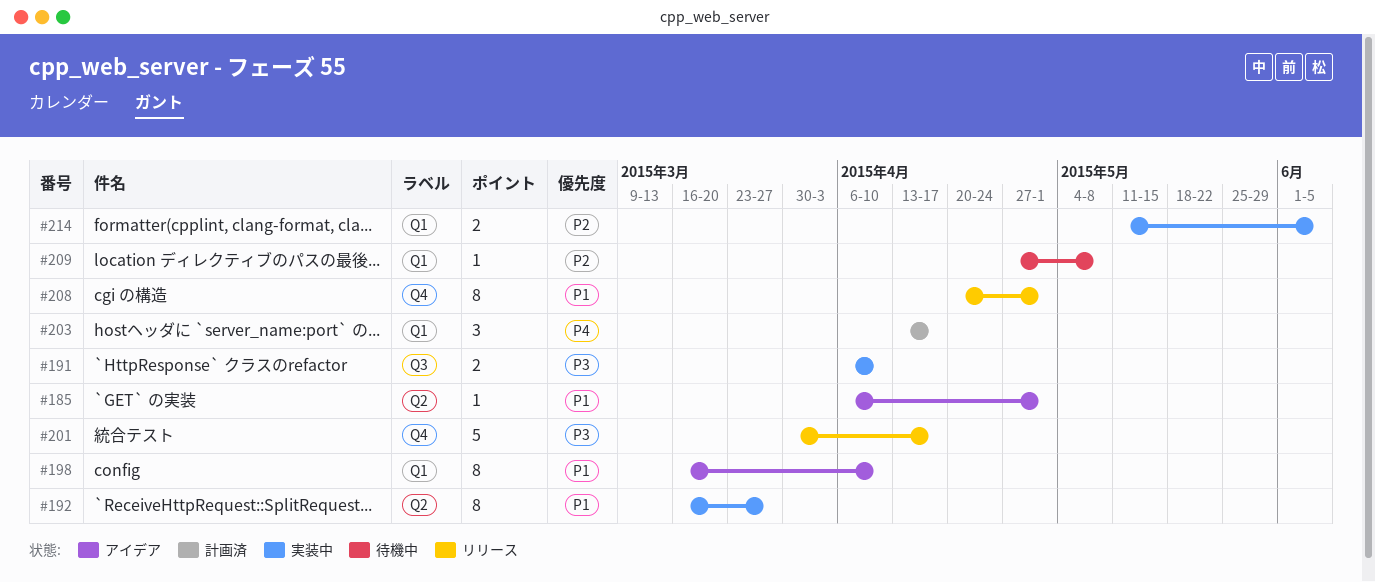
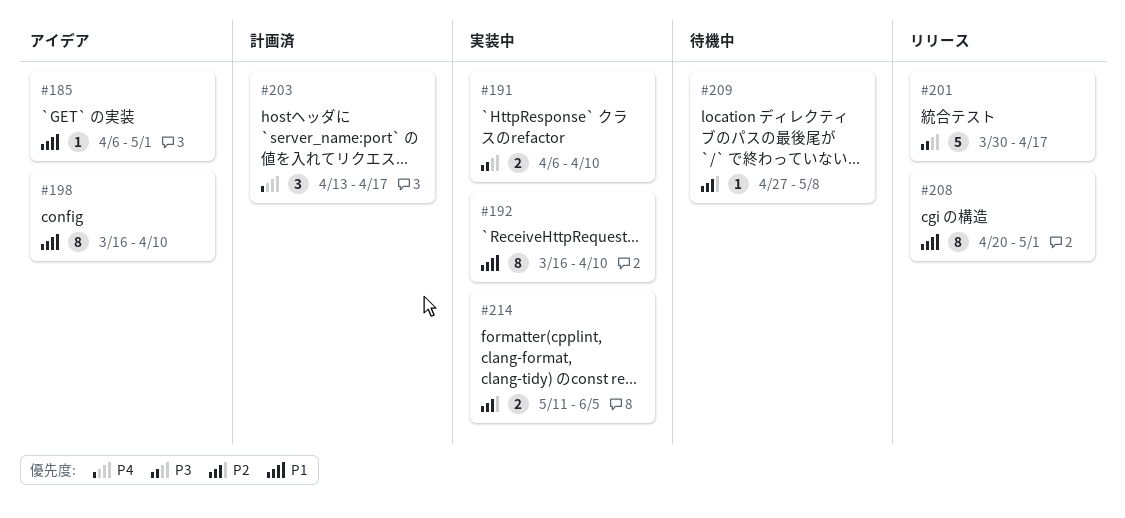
#192, due: Mar 27 -> Apr 10

